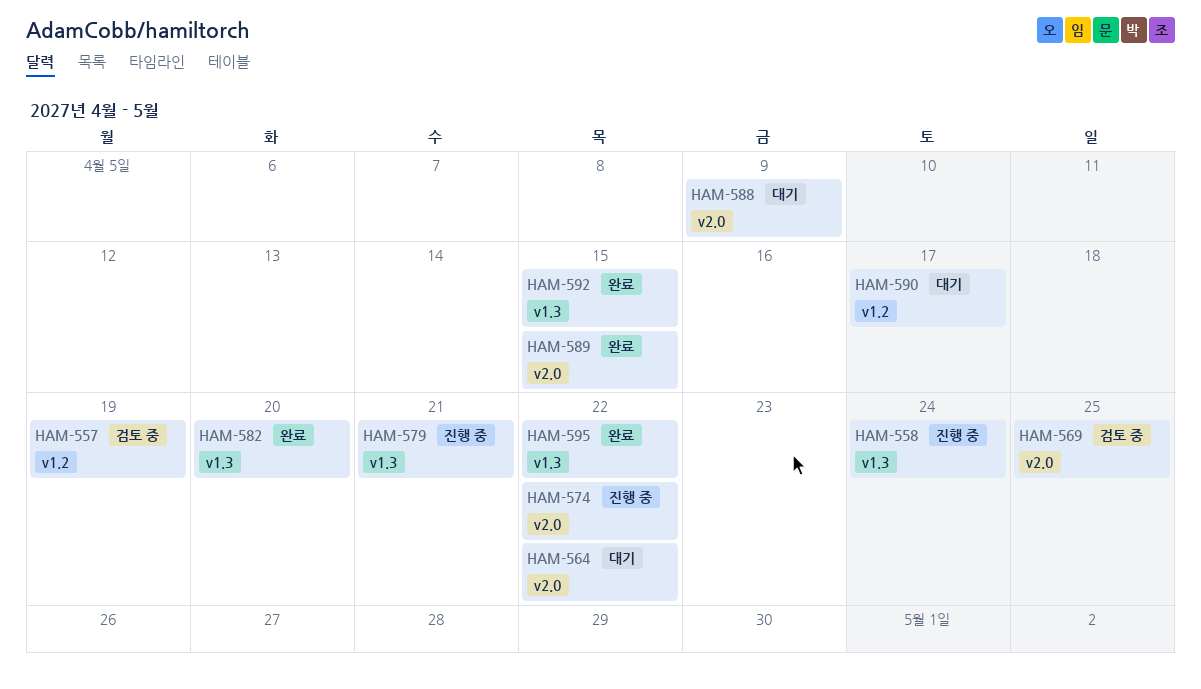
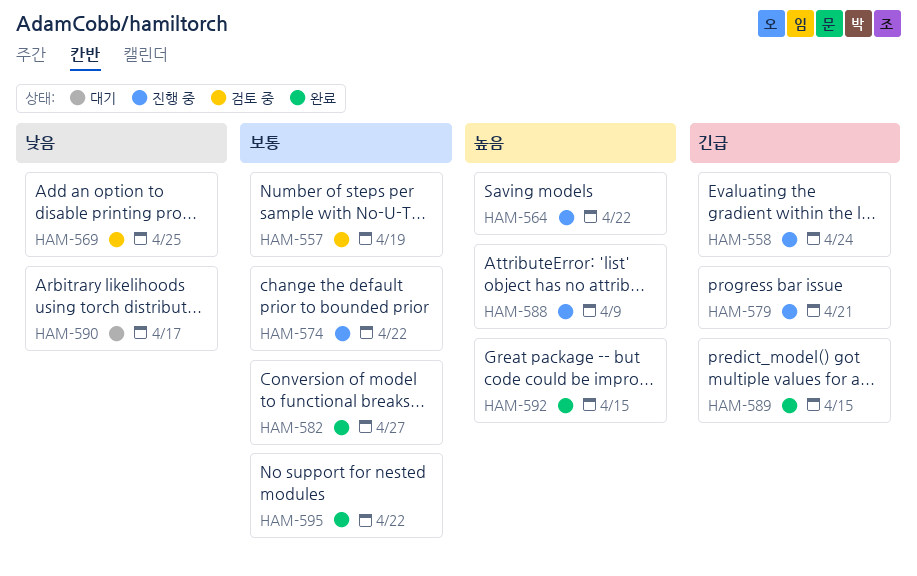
HAM-564, status: 대기 -> 진행 중
HAM-582, due: Apr 20 -> Apr 27
HAM-588, status: 대기 -> 진행 중

